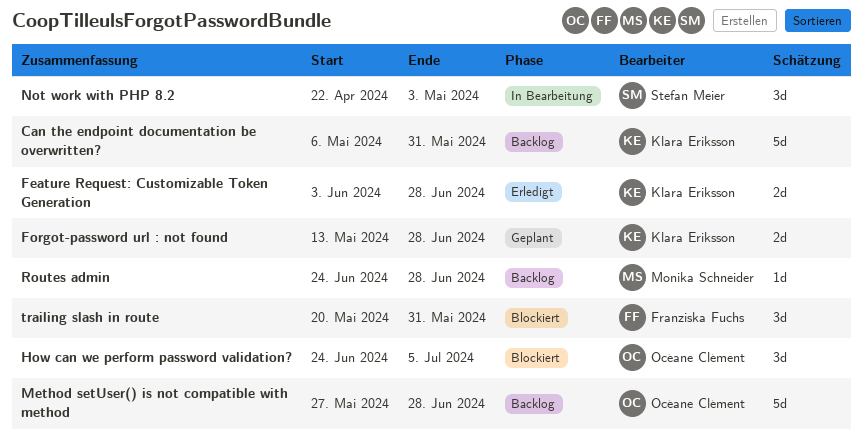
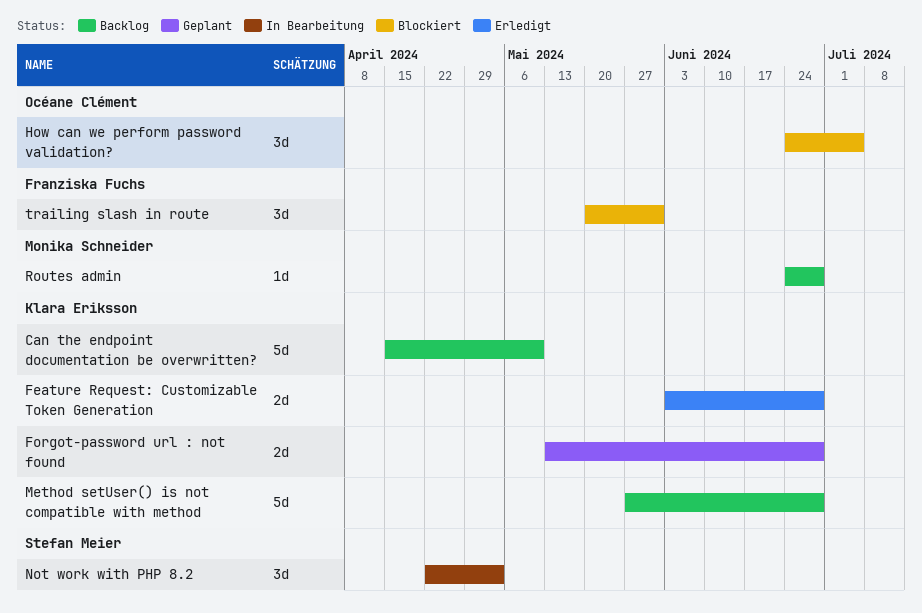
Can the endpoint documentation be overwritten?, start: May 6 -> Apr 15
Can the endpoint documentation be overwritten?, due: May 31 -> May 10
Method setUser() is not compatible with method, owner: Océane Clément -> Klara Eriksson

